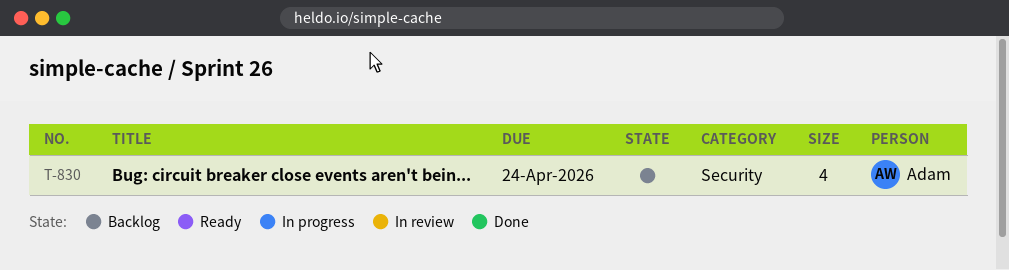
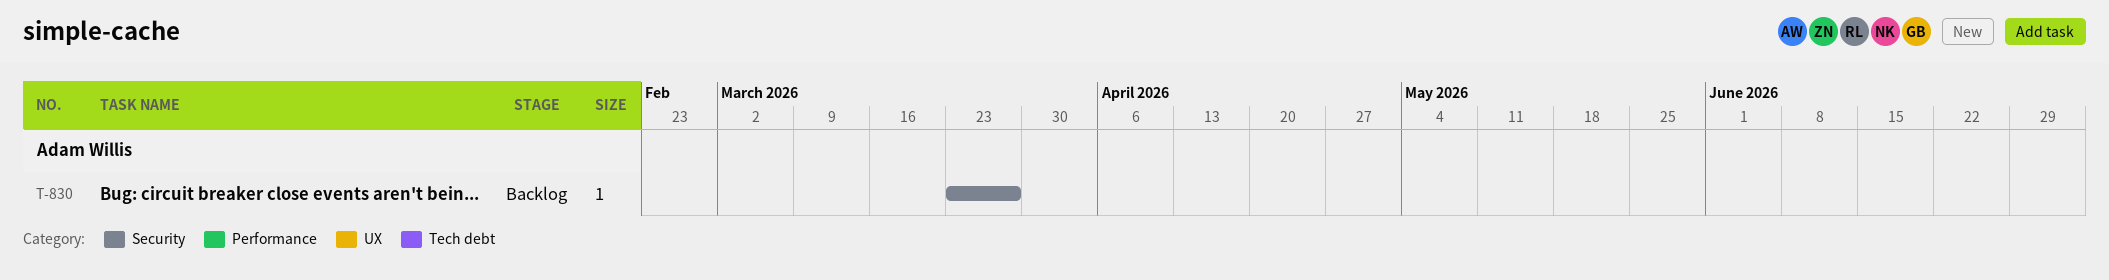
T-830, estimate: 4 -> 1
T-830, due: Apr 24 -> Mar 27

